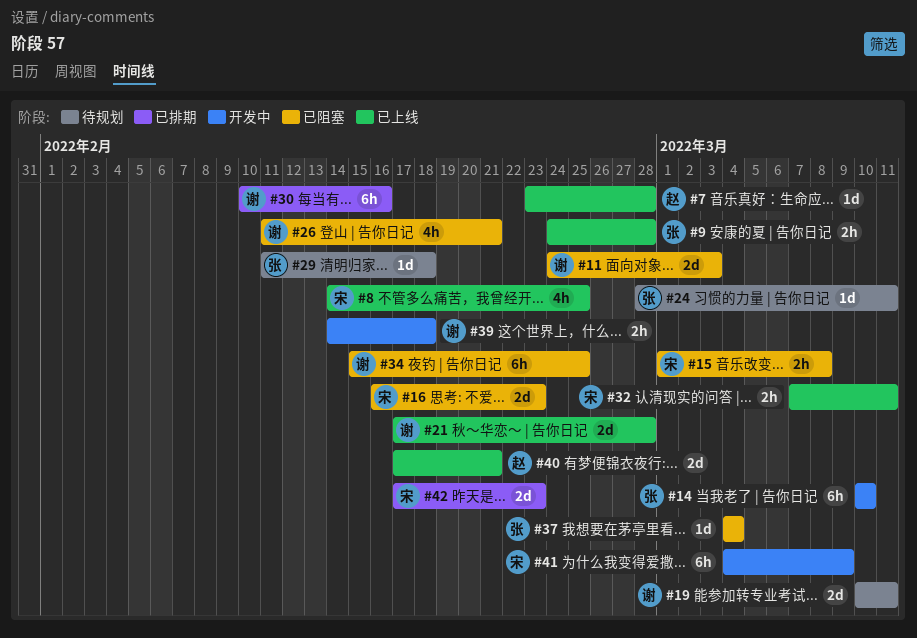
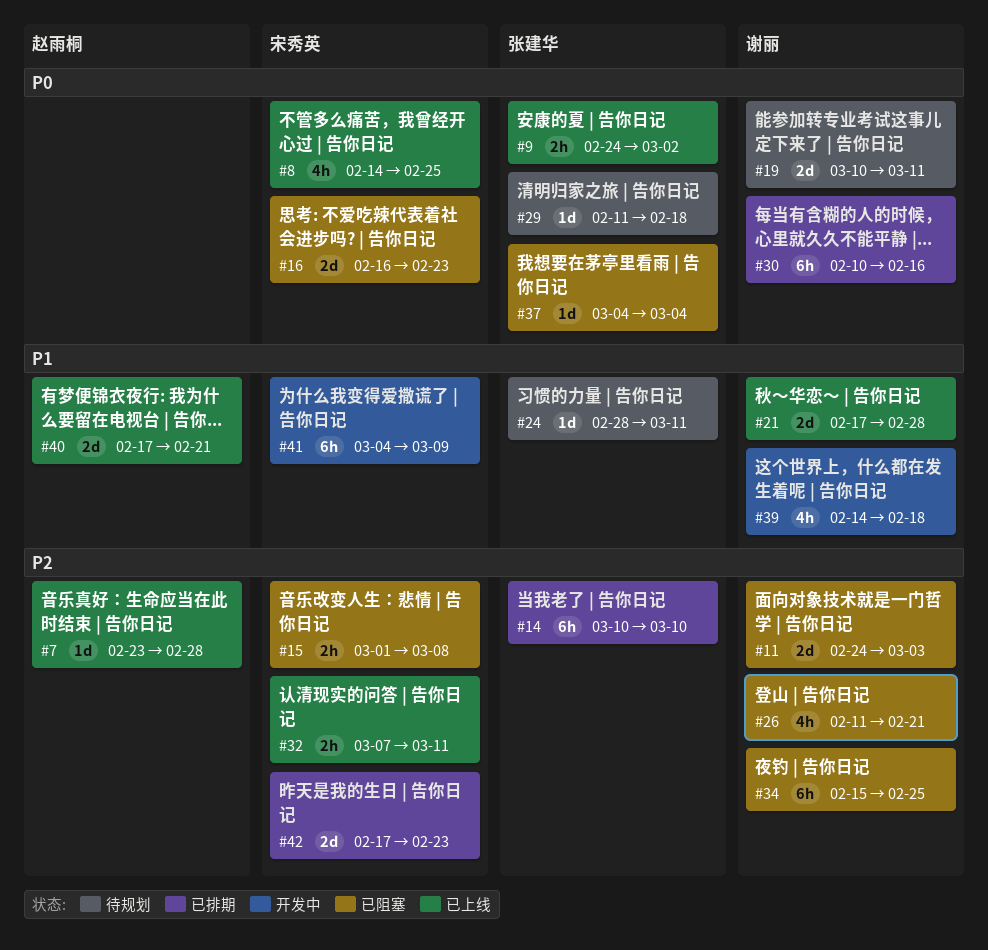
#9, due: Feb 28 -> Mar 2
#14, status: 开发中 -> 已排期
#39, estimate: 2h -> 4h

